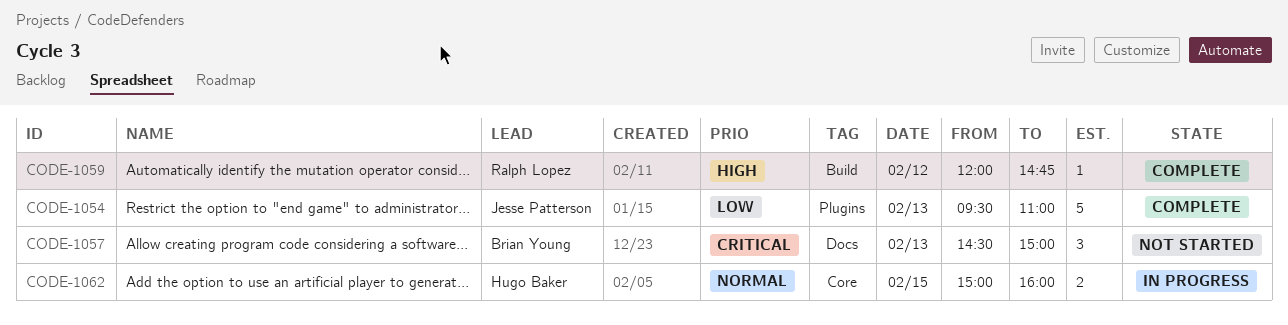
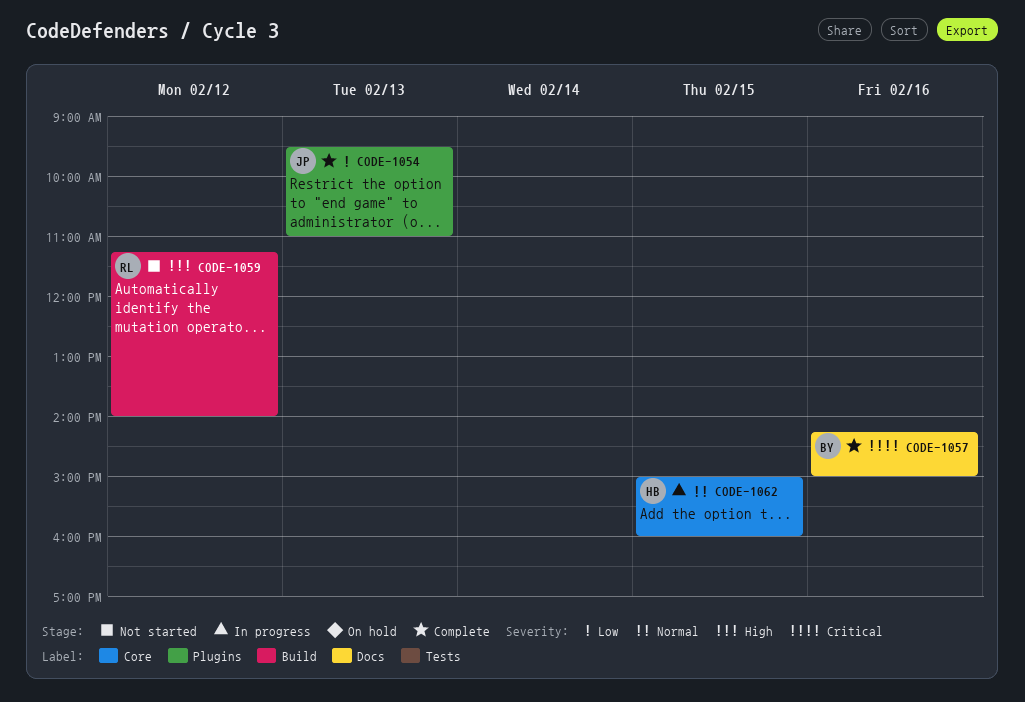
CODE-1057, status: Not started -> Complete
CODE-1057, day: Feb 13 -> Feb 16
CODE-1057, begins: 14:30 -> 14:15
CODE-1059, status: Complete -> Not started
CODE-1059, begins: 12:00 -> 11:15
CODE-1059, ends: 14:45 -> 14:00

